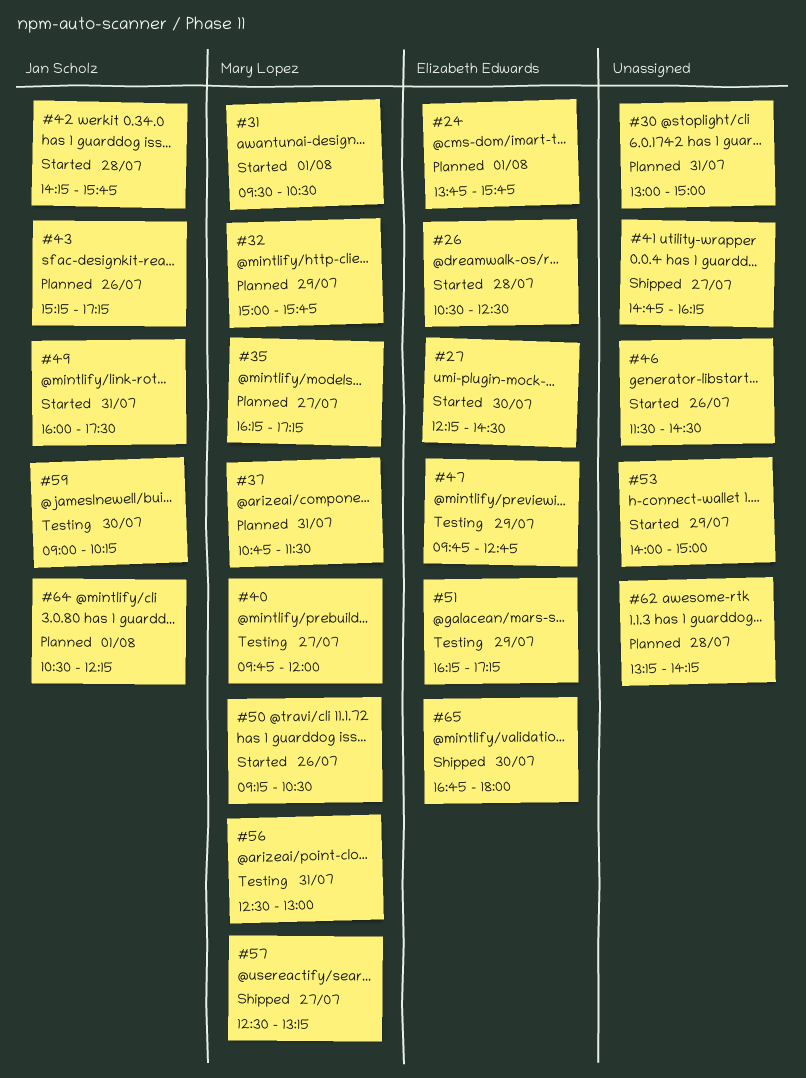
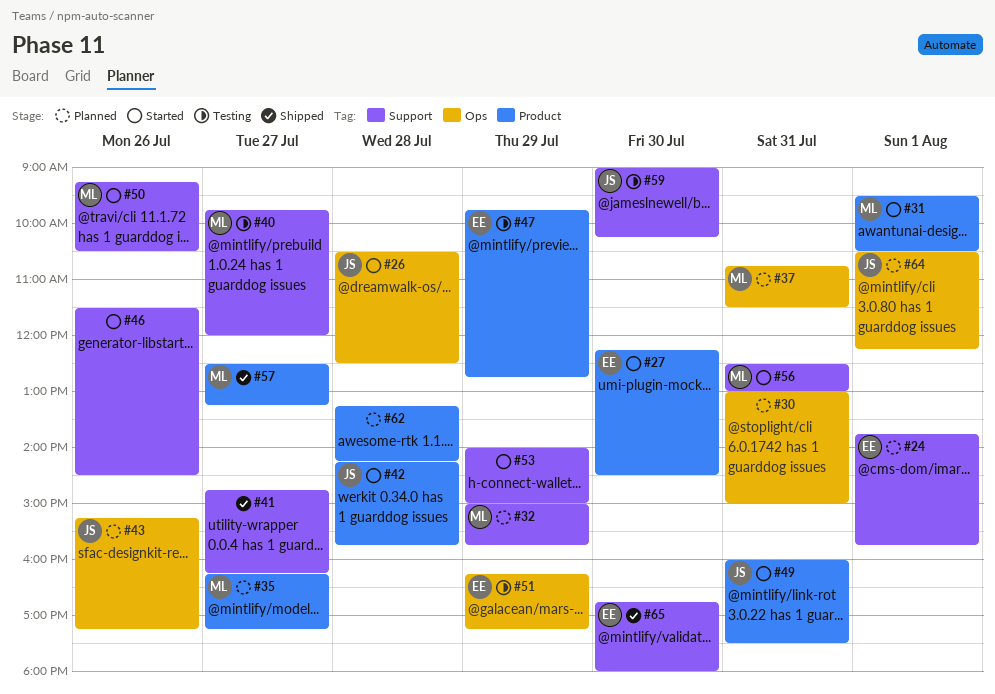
#26, owner: Elizabeth Edwards -> Jan Scholz
#56, status: Testing -> Started

